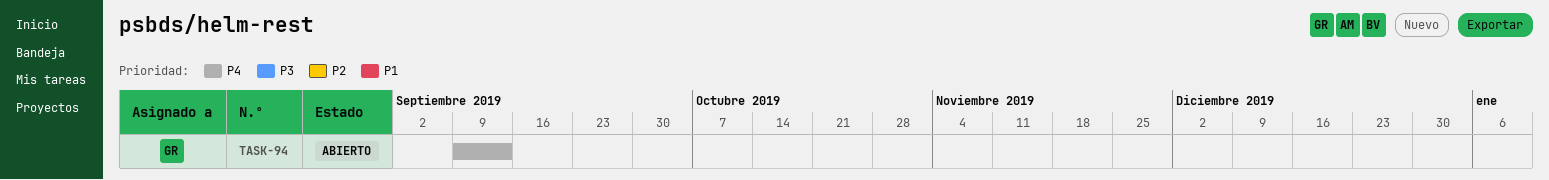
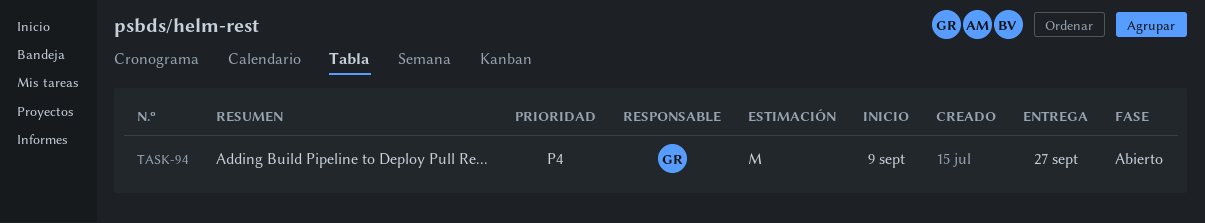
TASK-94, due: Sep 13 -> Sep 27

